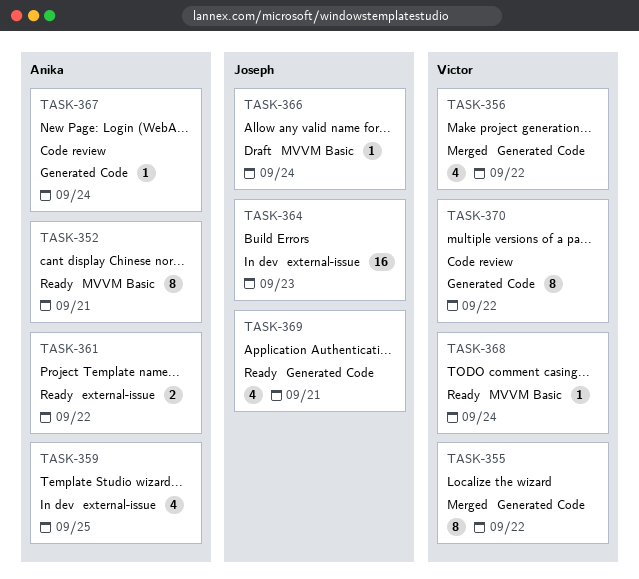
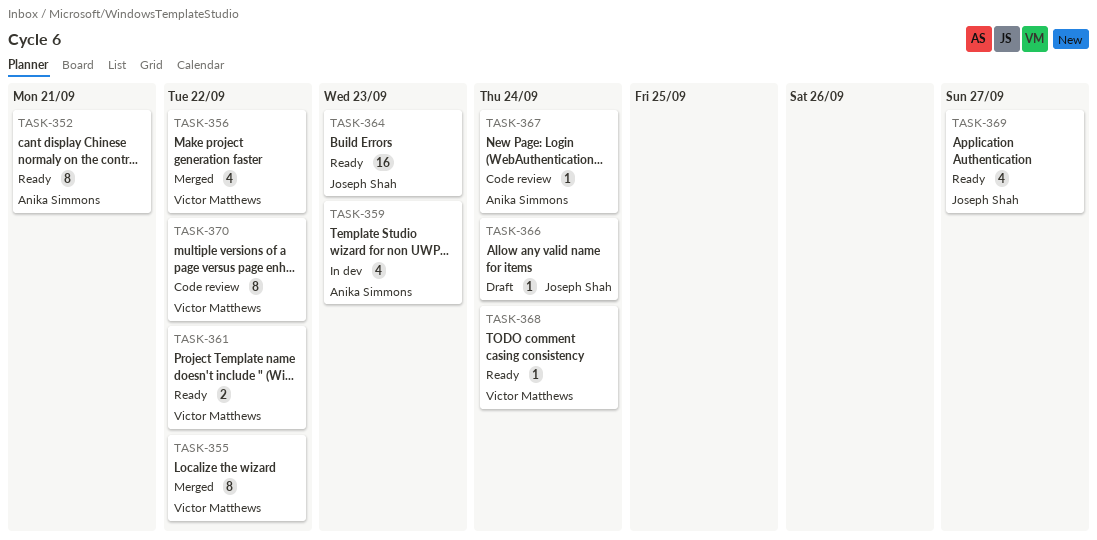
TASK-359, due: Sep 25 -> Sep 23
TASK-361, owner: Anika Simmons -> Victor Matthews
TASK-364, status: In dev -> Ready
TASK-369, due: Sep 21 -> Sep 27

